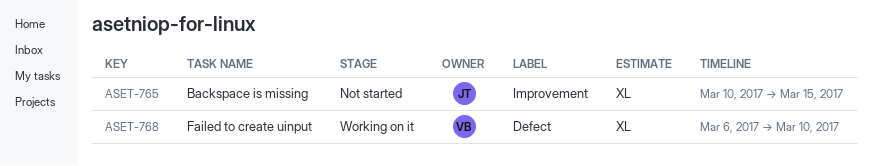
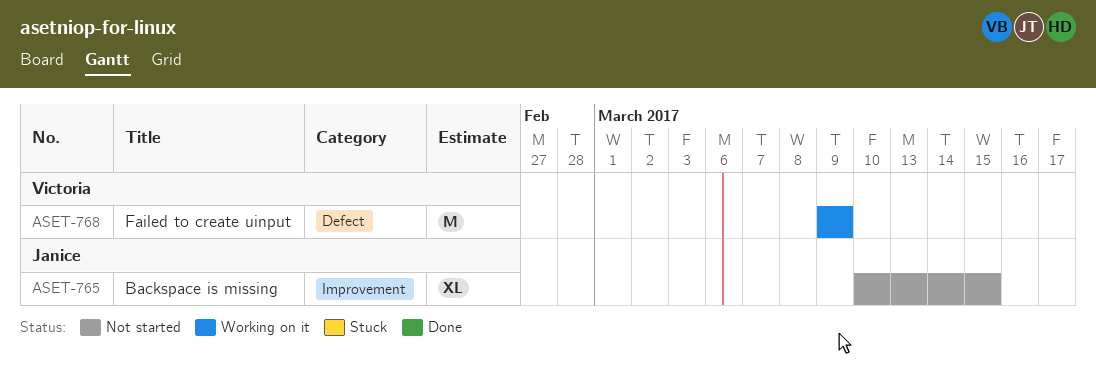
ASET-768, estimate: XL -> M
ASET-768, start: Mar 6 -> Mar 9
ASET-768, due: Mar 10 -> Mar 9

